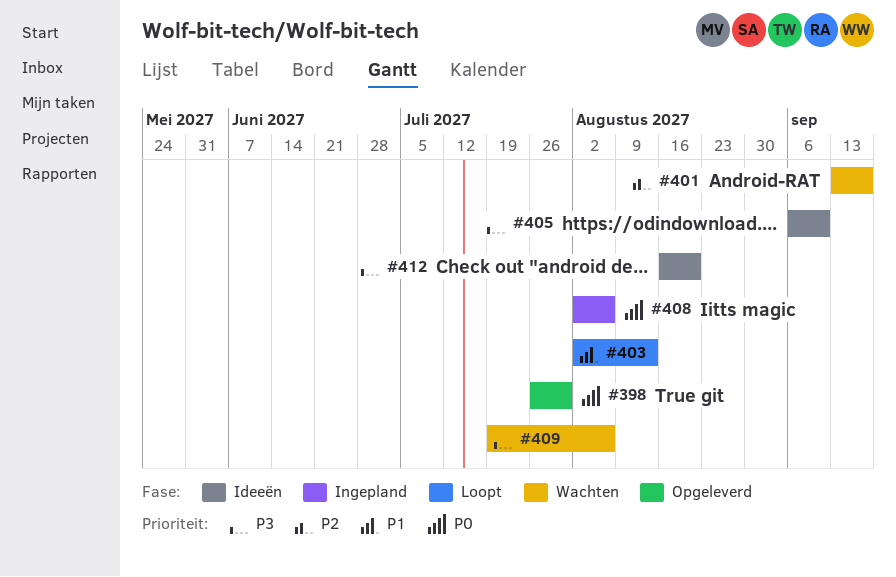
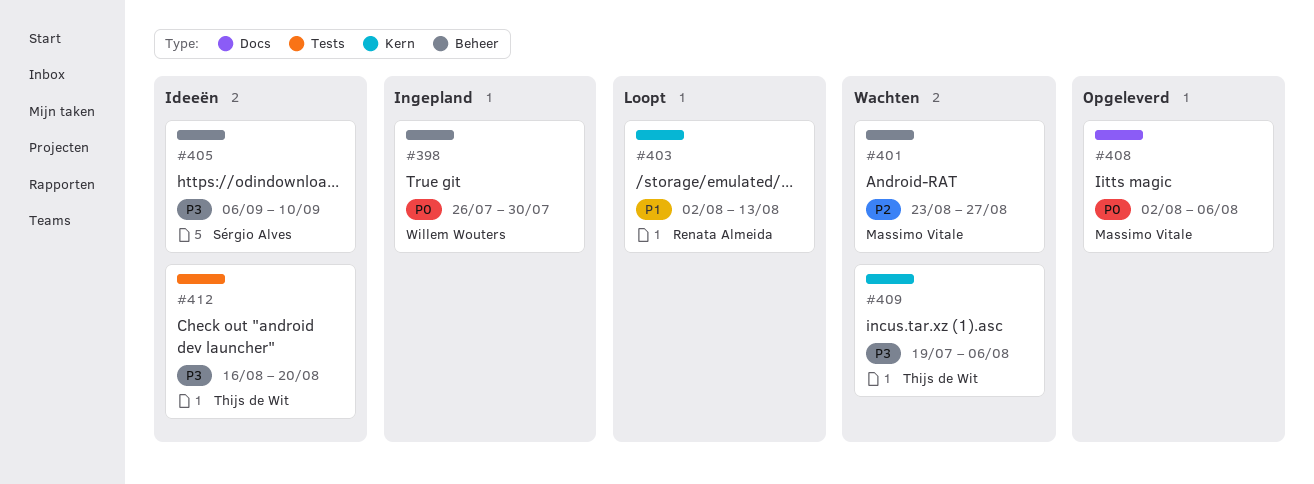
#398, status: Opgeleverd -> Ingepland
#401, start: Sep 13 -> Aug 23
#401, due: Sep 17 -> Aug 27
#408, status: Ingepland -> Opgeleverd

